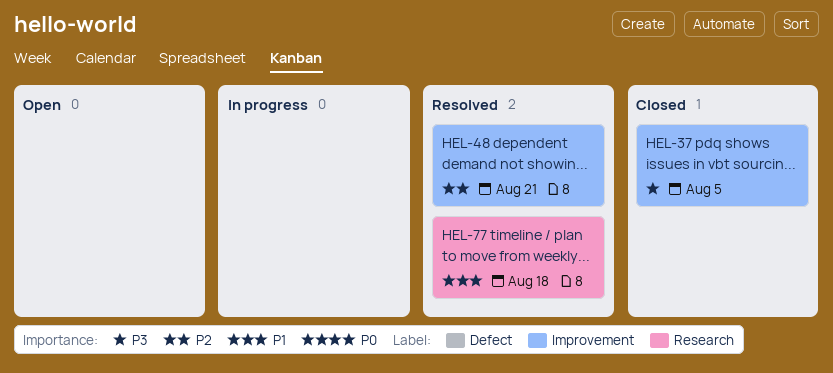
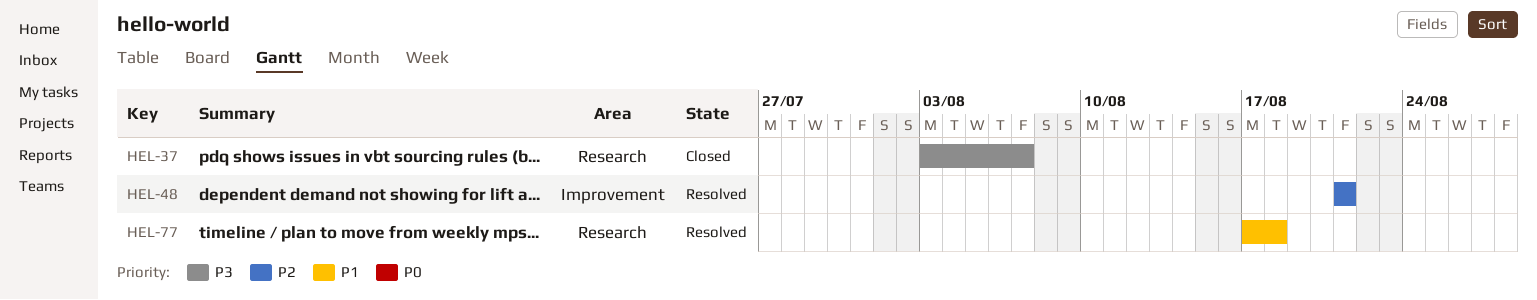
HEL-37, label: Improvement -> Research
HEL-37, due: Aug 5 -> Aug 7

